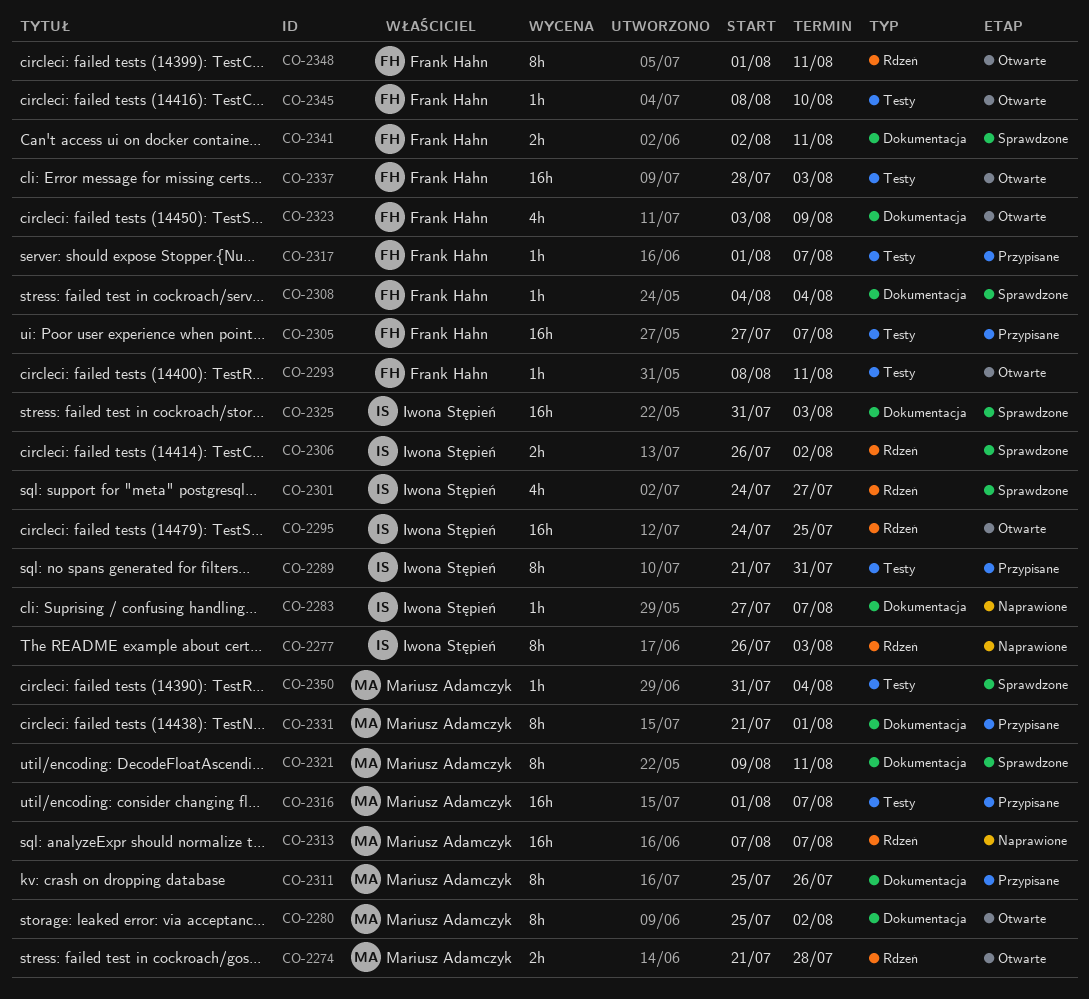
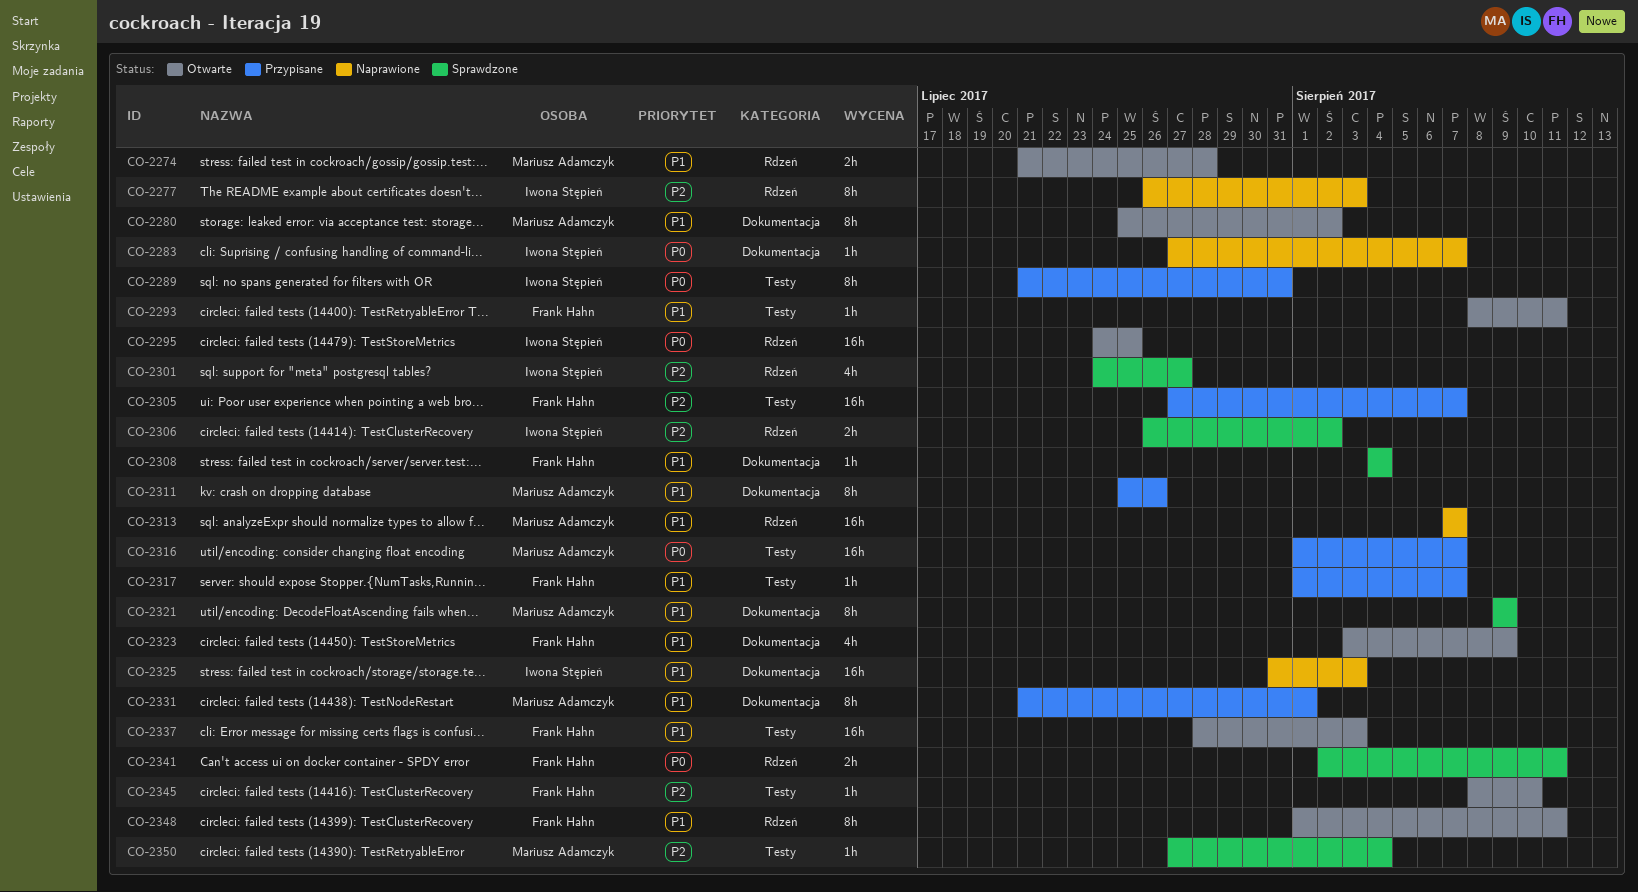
CO-2321, due: Aug 11 -> Aug 9
CO-2325, status: Sprawdzone -> Naprawione
CO-2341, label: Dokumentacja -> Rdzeń
CO-2350, start: Jul 31 -> Jul 27

